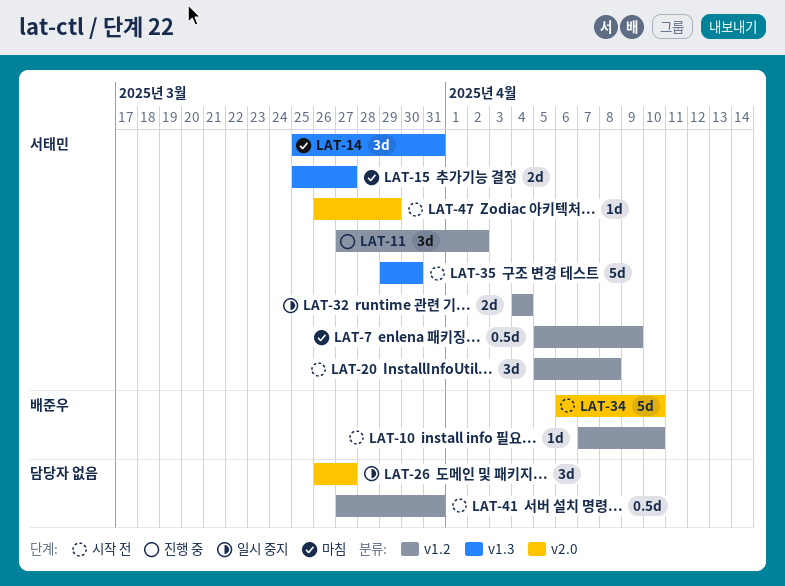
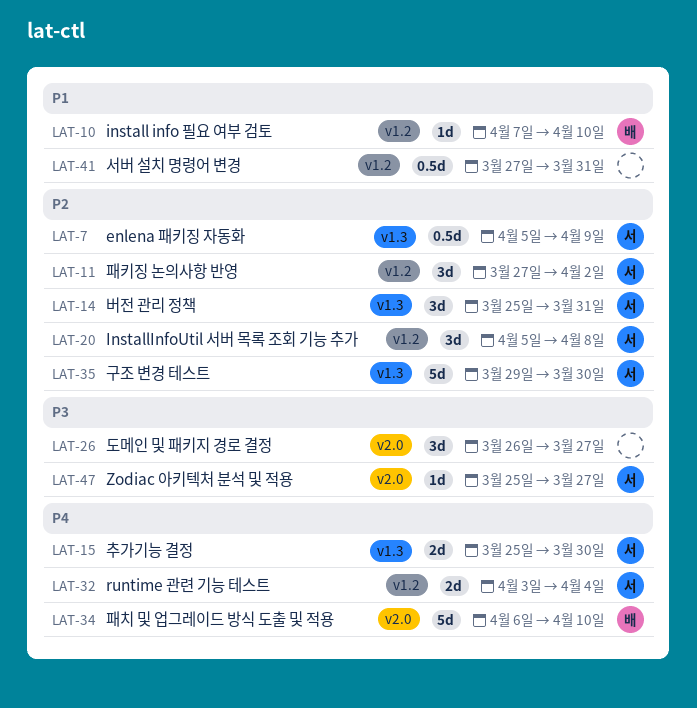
LAT-7, label: v1.2 -> v1.3
LAT-15, due: Mar 27 -> Mar 30
LAT-32, start: Apr 4 -> Apr 3
LAT-47, start: Mar 26 -> Mar 25
LAT-47, due: Mar 29 -> Mar 27

